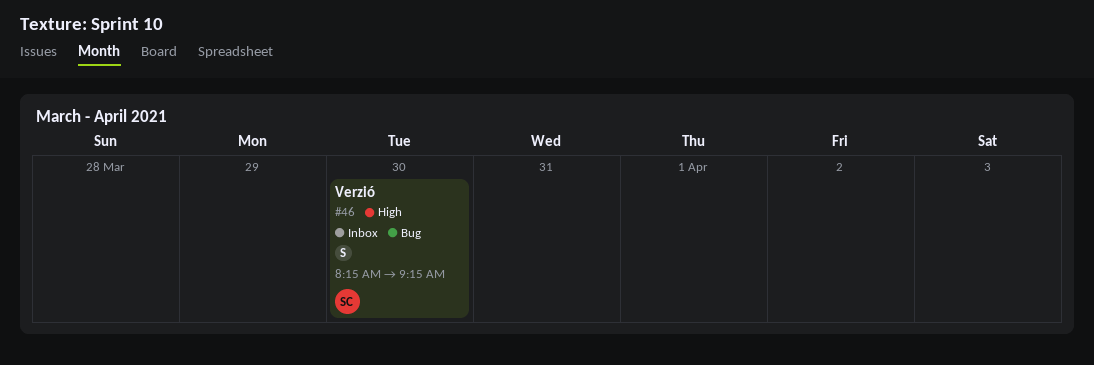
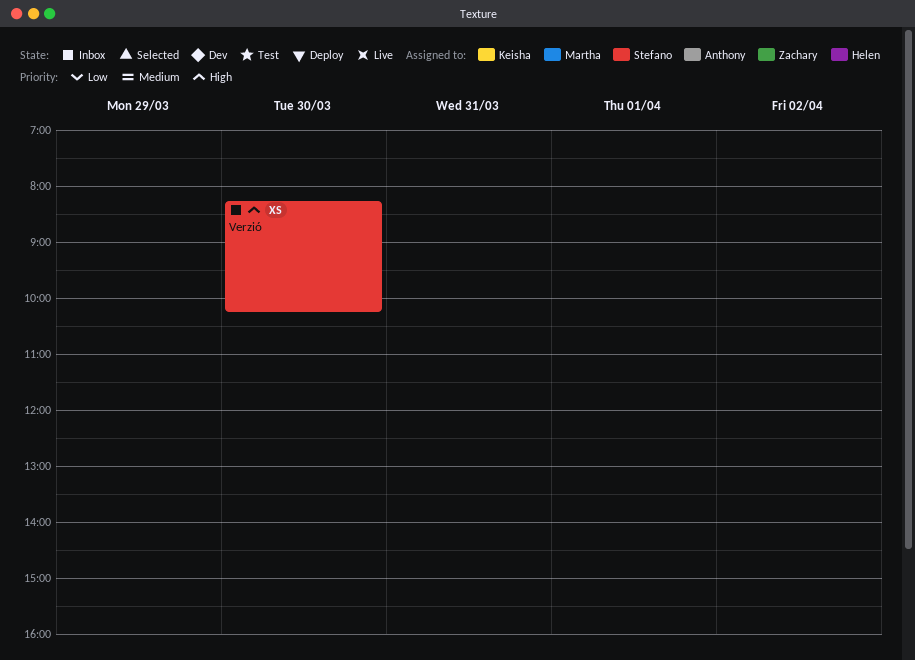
Verzió, estimate: S -> XS
Verzió, ends: 09:15 -> 10:15

